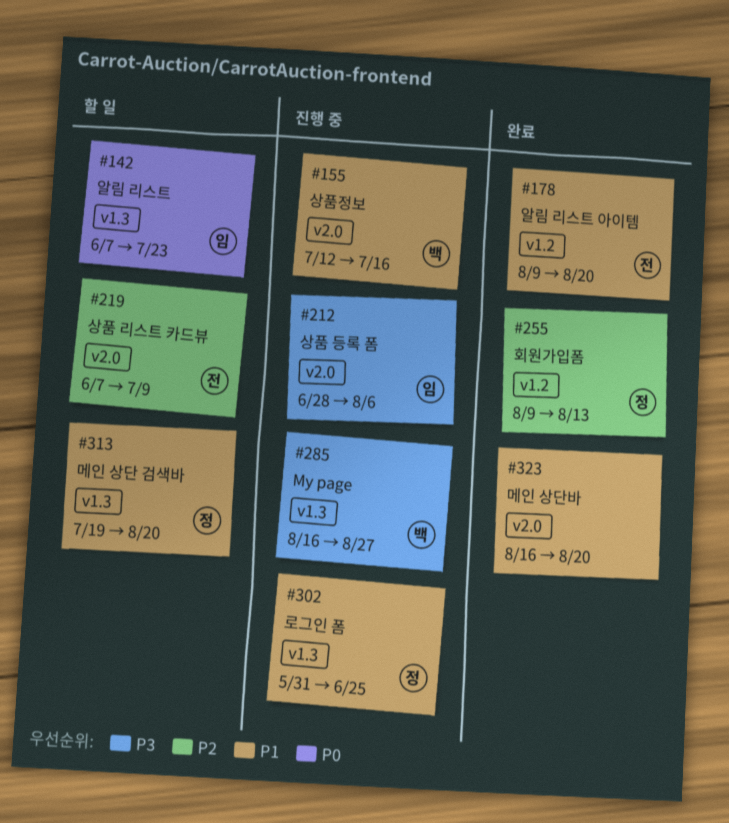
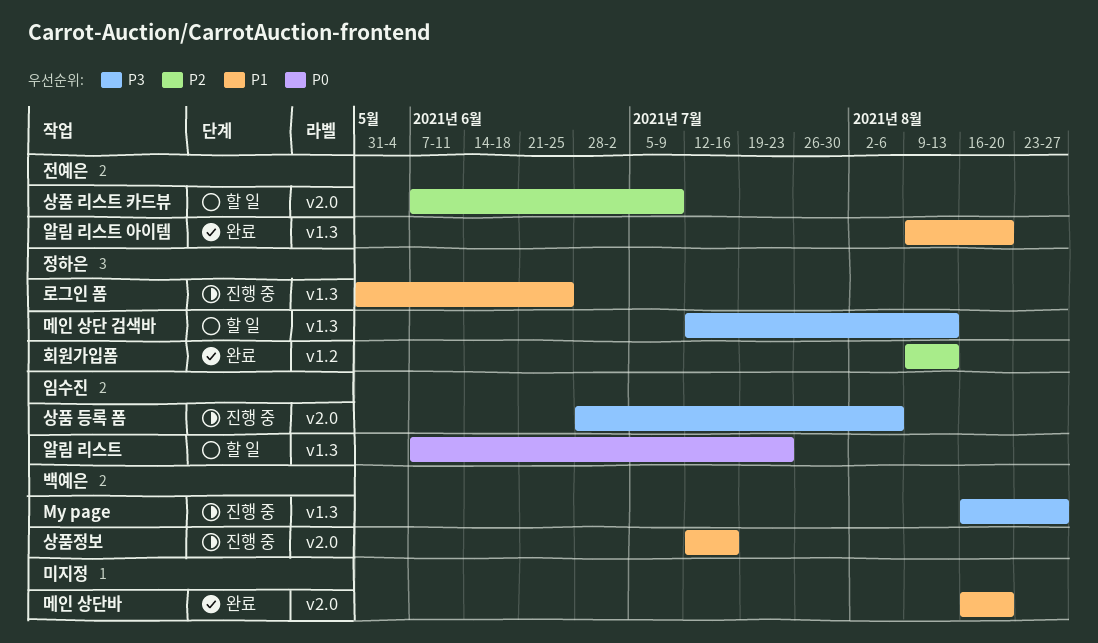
메인 상단 검색바, priority: P1 -> P3
메인 상단 검색바, start: Jul 19 -> Jul 12
메인 상단 검색바, due: Aug 20 -> Aug 13
알림 리스트 아이템, label: v1.2 -> v1.3

